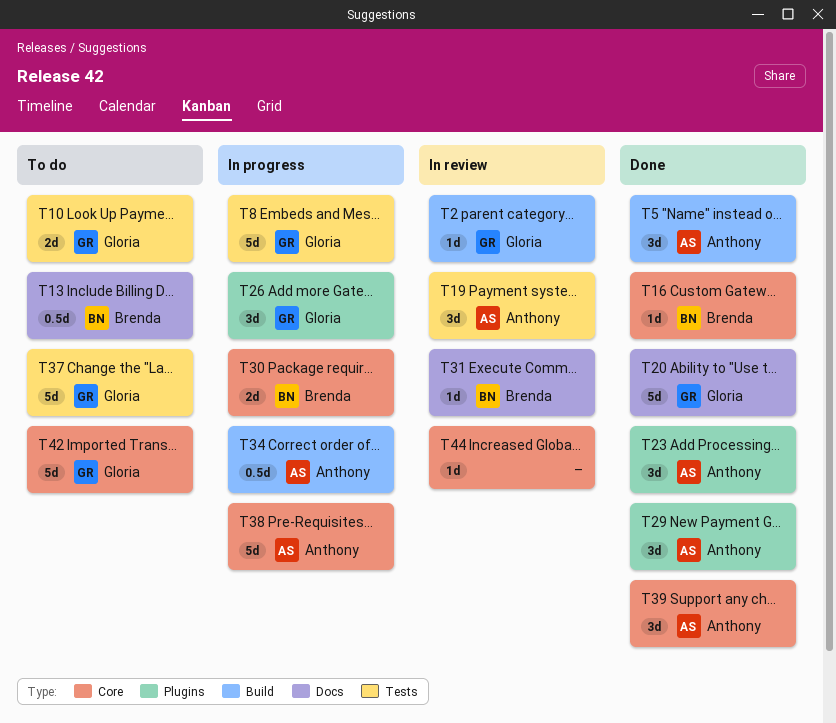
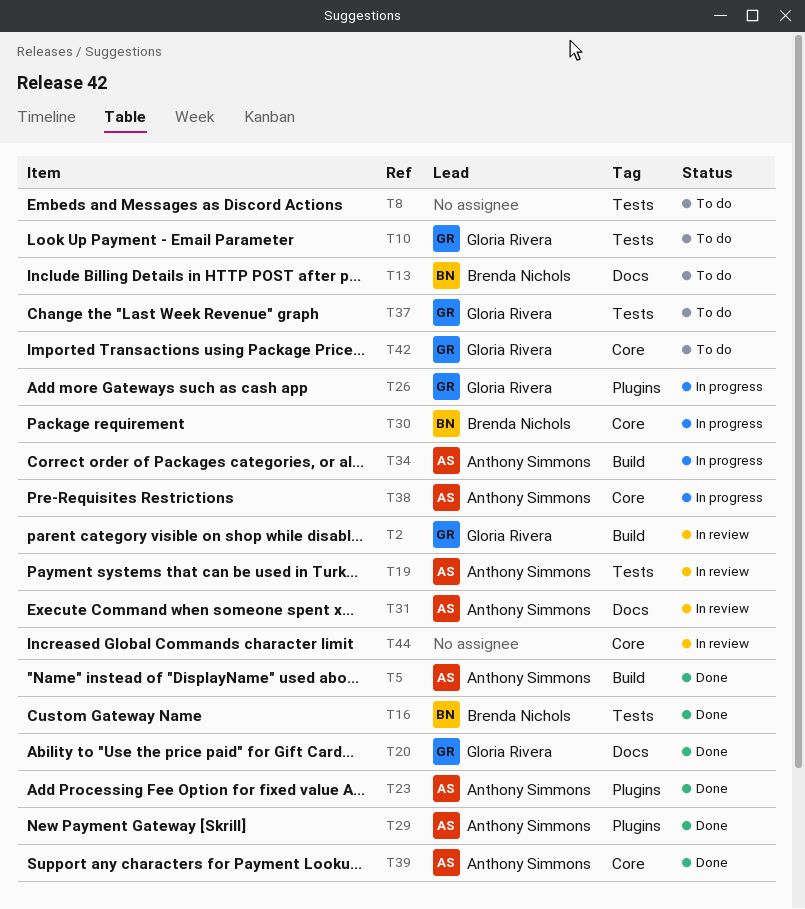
T8, status: In progress -> To do
T8, owner: Gloria Rivera -> none
T16, label: Core -> Tests
T31, owner: Brenda Nichols -> Anthony Simmons

